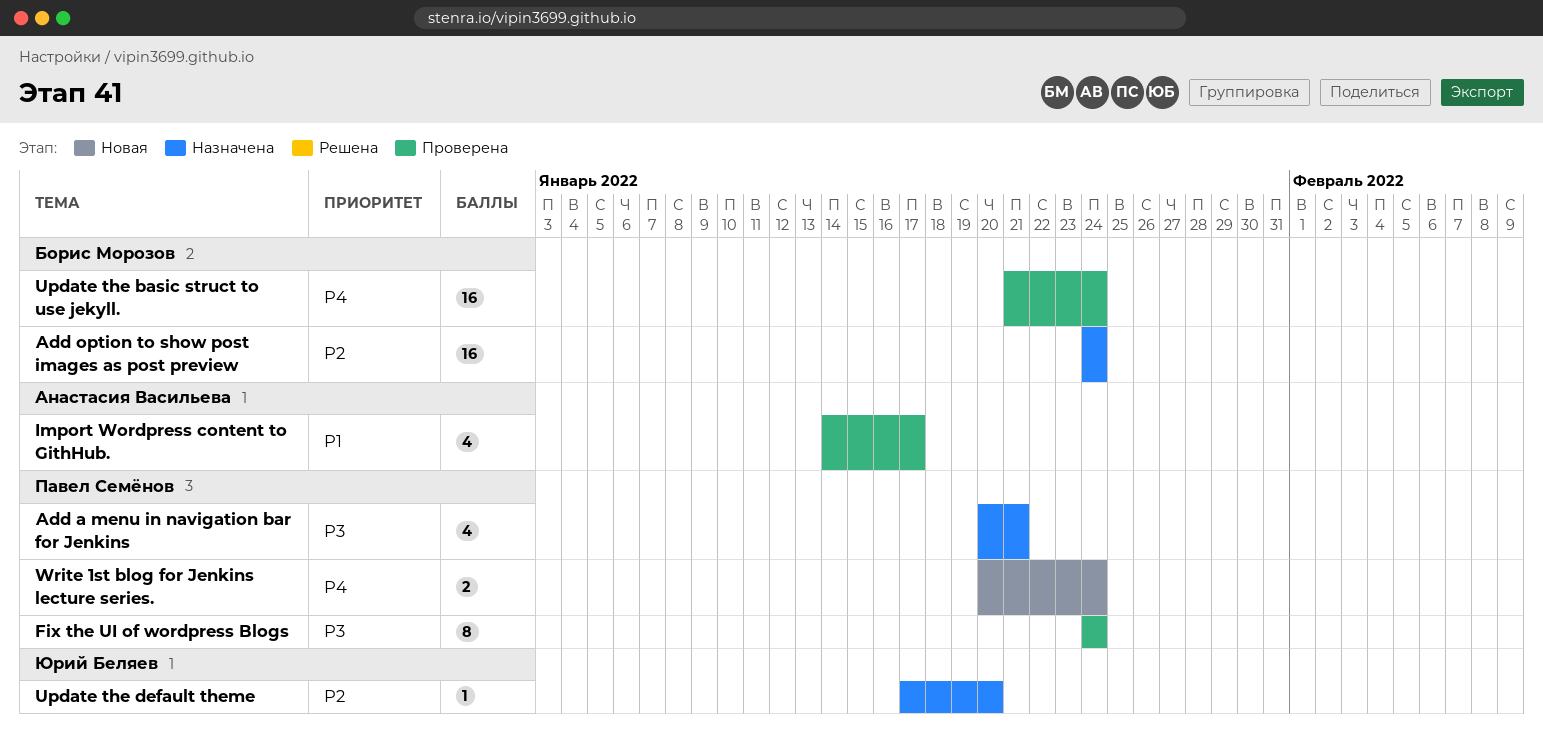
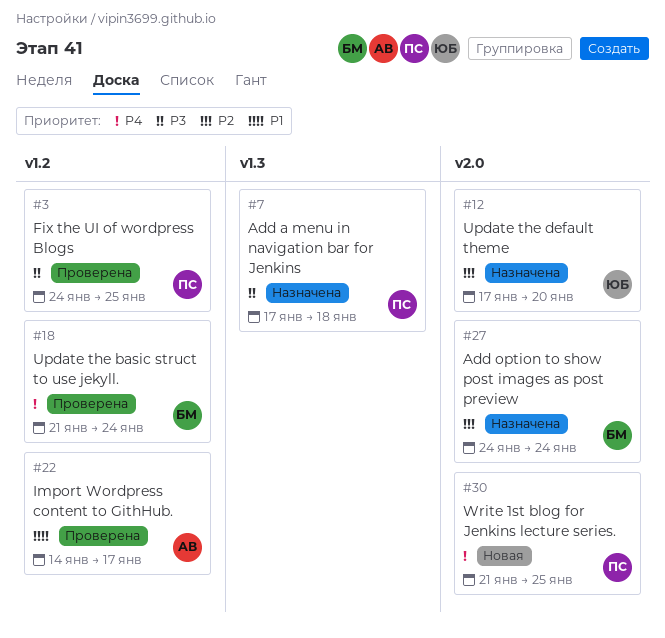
Add a menu in navigation bar for Jenkins, start: Jan 20 -> Jan 17
Add a menu in navigation bar for Jenkins, due: Jan 21 -> Jan 18
Fix the UI of wordpress Blogs, due: Jan 24 -> Jan 25
Write 1st blog for Jenkins lecture series., start: Jan 20 -> Jan 21
Write 1st blog for Jenkins lecture series., due: Jan 24 -> Jan 25

